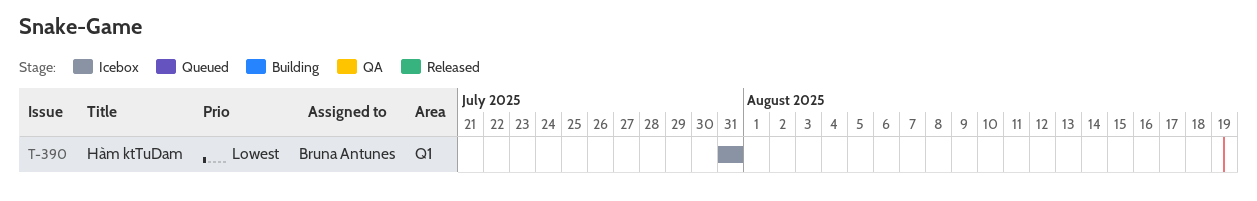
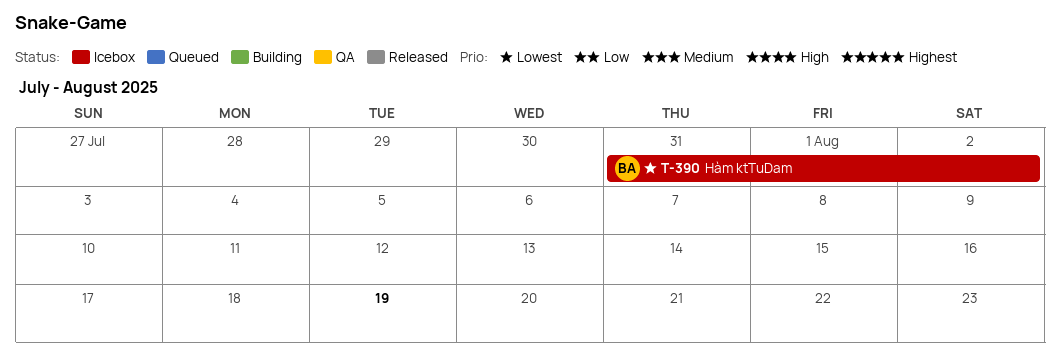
T-390, due: Jul 31 -> Aug 2

